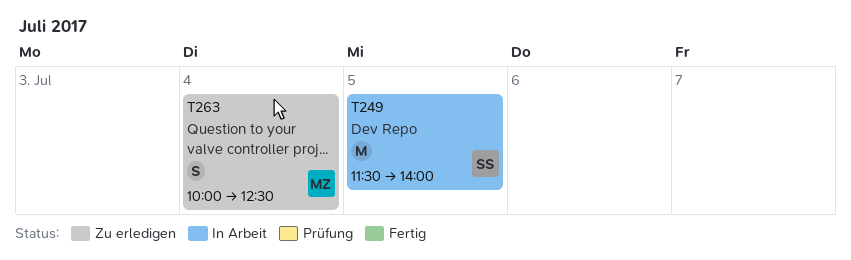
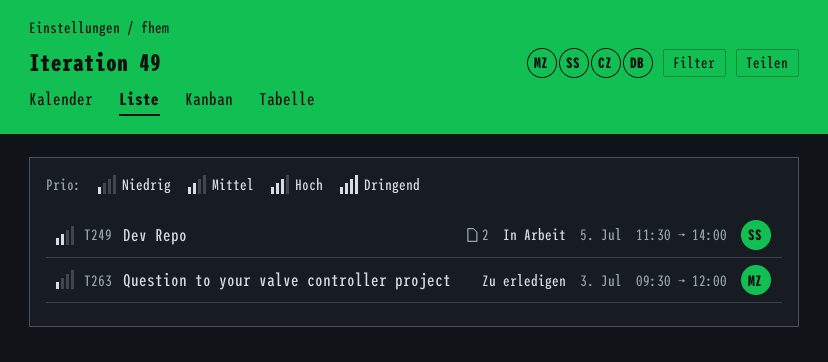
T263, day: Jul 4 -> Jul 3
T263, begins: 10:00 -> 09:30
T263, ends: 12:30 -> 12:00

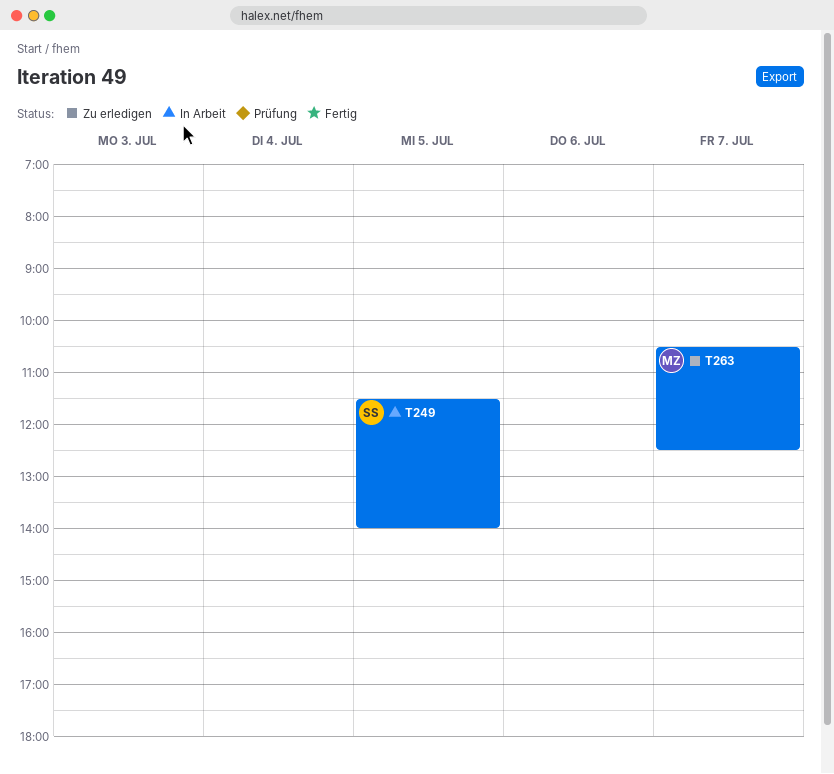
T263, day: Jul 3 -> Jul 7
T263, begins: 09:30 -> 10:30
T263, ends: 12:00 -> 12:30

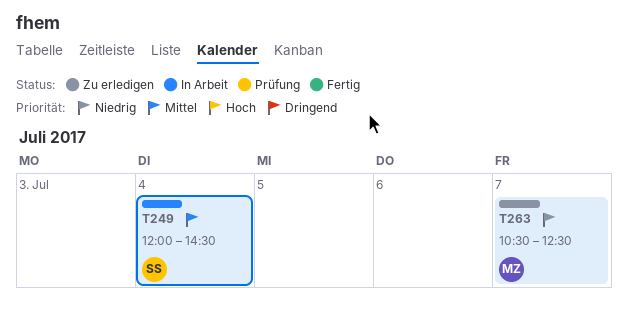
T249, day: Jul 5 -> Jul 4
T249, begins: 11:30 -> 12:00
T249, ends: 14:00 -> 14:30

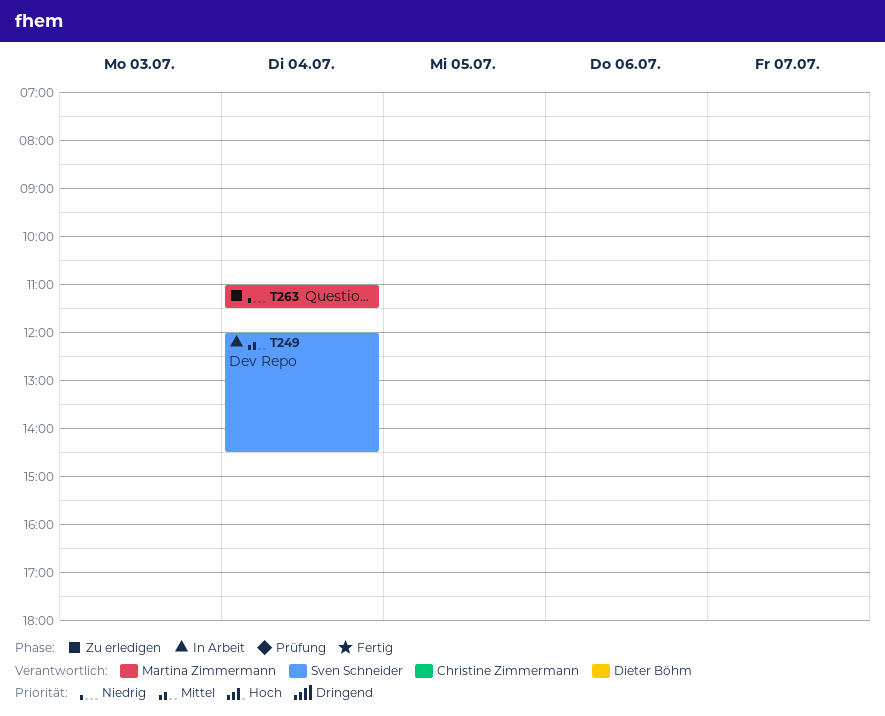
T263, day: Jul 7 -> Jul 4
T263, begins: 10:30 -> 11:00
T263, ends: 12:30 -> 11:30

